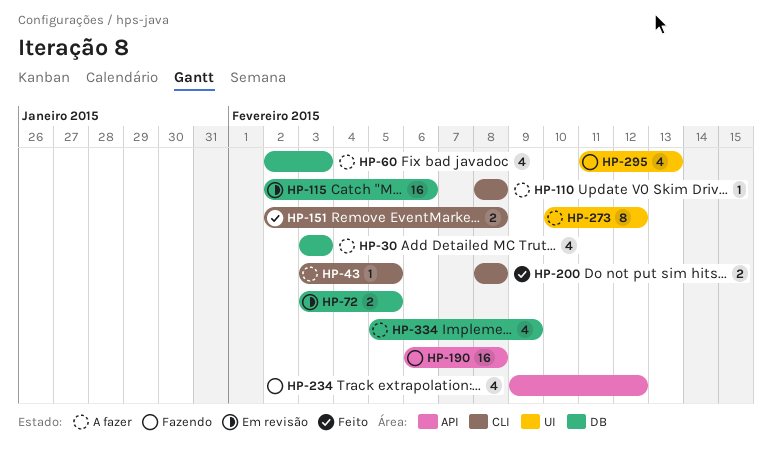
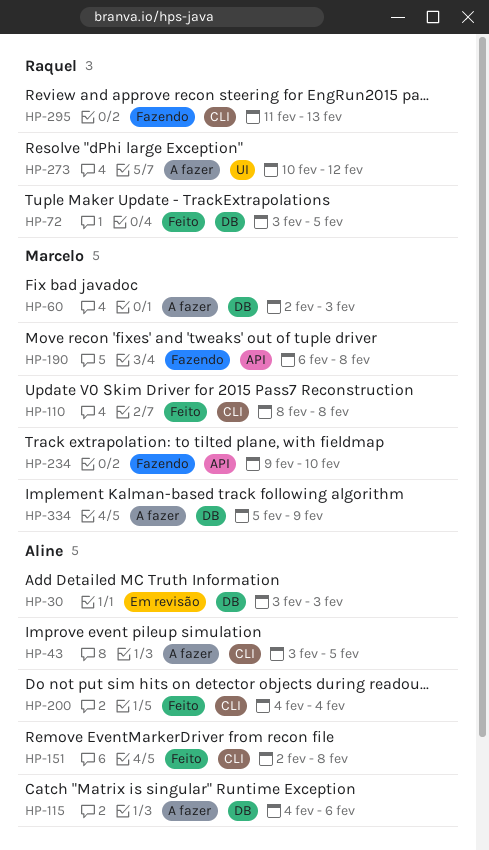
HP-30, status: A fazer -> Em revisão
HP-72, status: Em revisão -> Feito
HP-110, status: A fazer -> Feito
HP-115, status: Em revisão -> A fazer
HP-115, start: Feb 2 -> Feb 4
HP-200, start: Feb 8 -> Feb 4
HP-200, due: Feb 8 -> Feb 4
HP-234, due: Feb 12 -> Feb 10
HP-295, label: UI -> CLI

